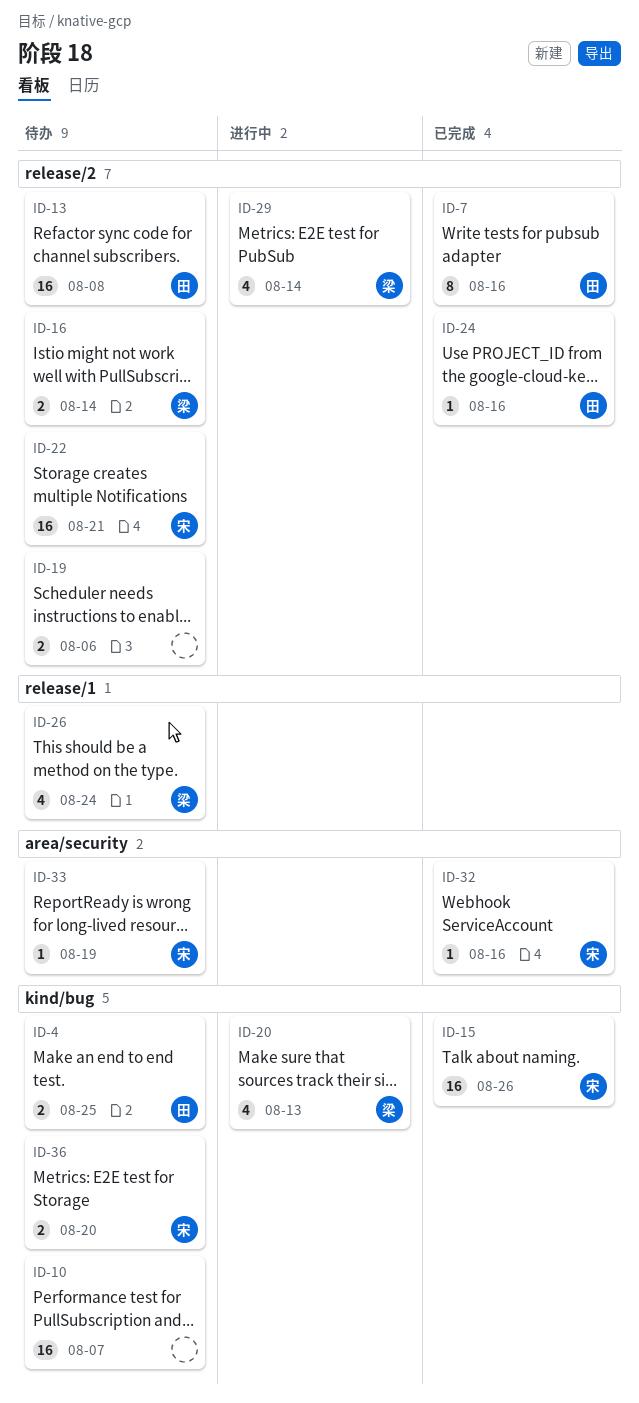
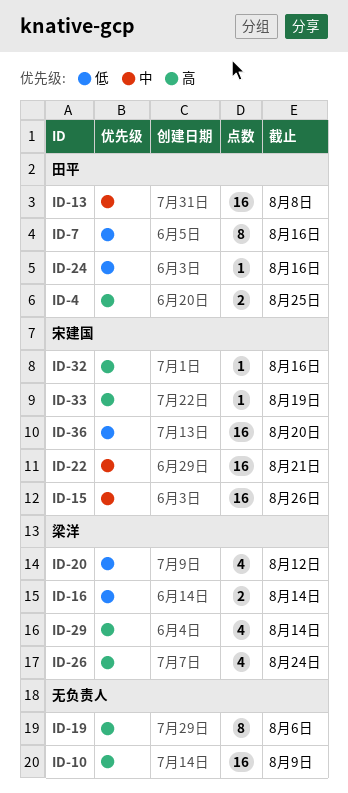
ID-10, due: Aug 7 -> Aug 9
ID-19, estimate: 2 -> 8
ID-20, due: Aug 13 -> Aug 12
ID-36, estimate: 2 -> 16

